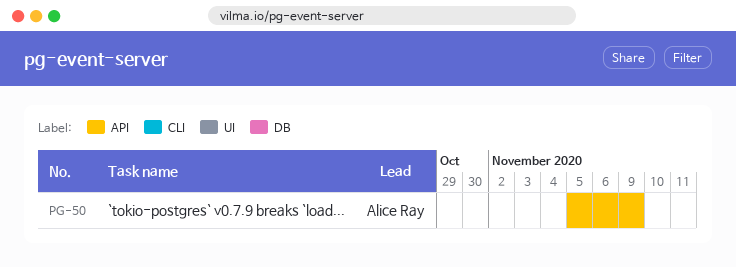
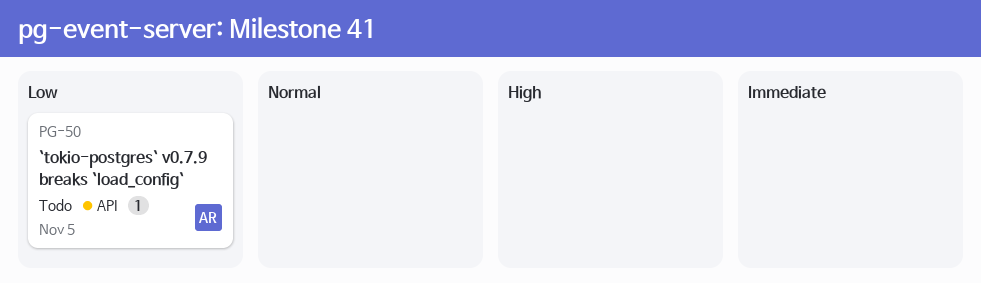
PG-50, due: Nov 9 -> Nov 5

